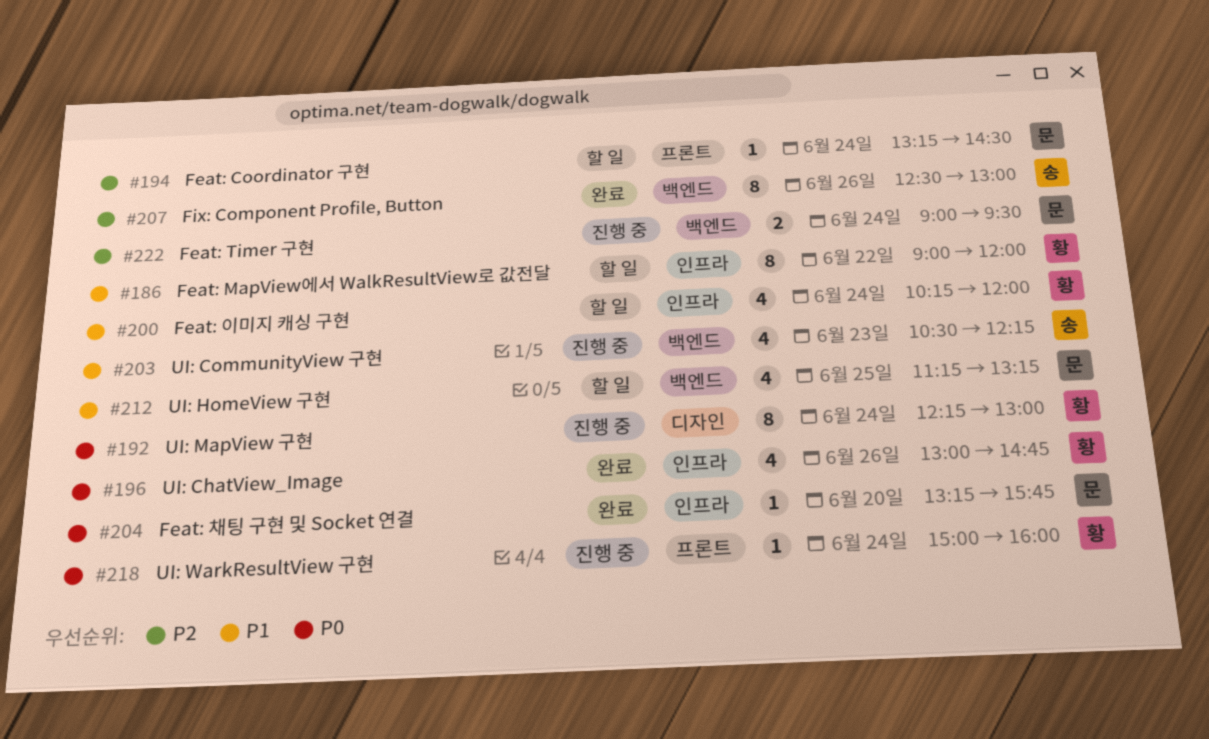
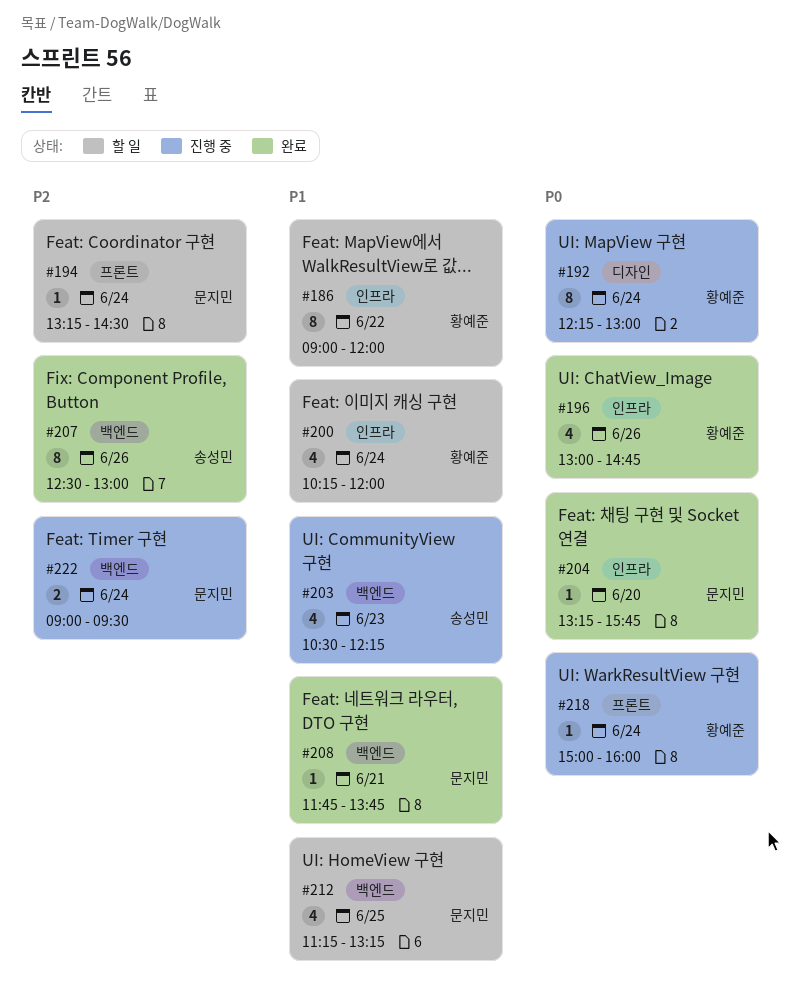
#208: none -> present

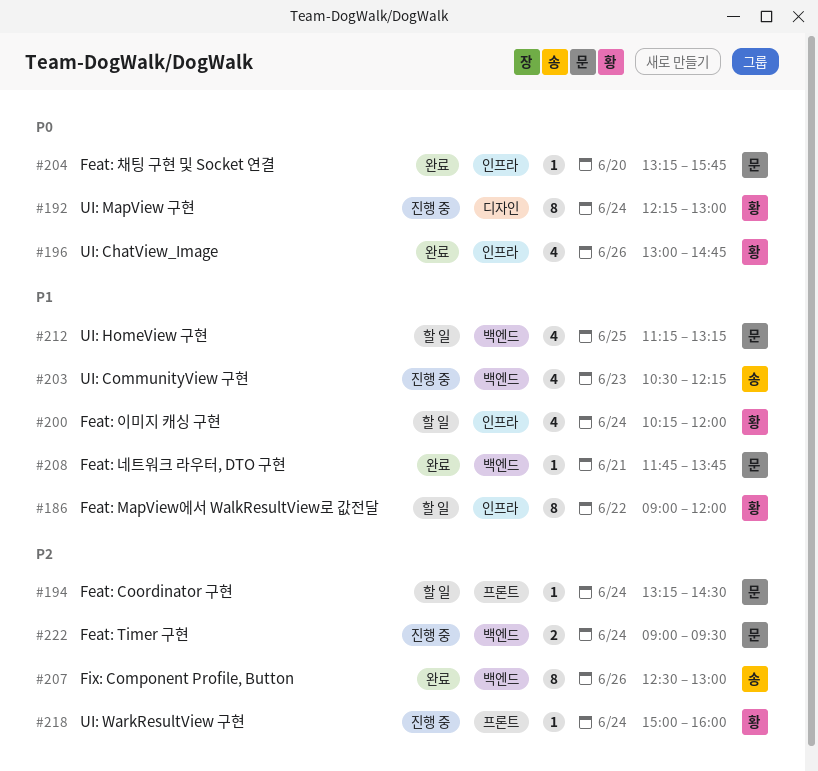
#218, priority: P0 -> P2

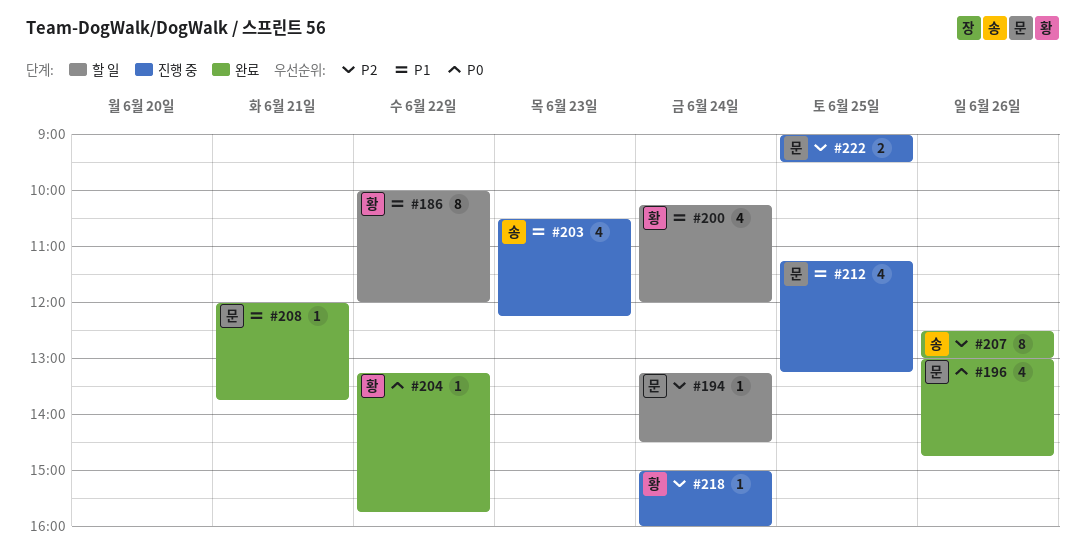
#186, begins: 09:00 -> 10:00
#192: present -> none
#196, owner: 황 -> 문
#204, owner: 문 -> 황
#204, day: Jun 20 -> Jun 22
#208, begins: 11:45 -> 12:00
#212, status: 할 일 -> 진행 중
#222, day: Jun 24 -> Jun 25

